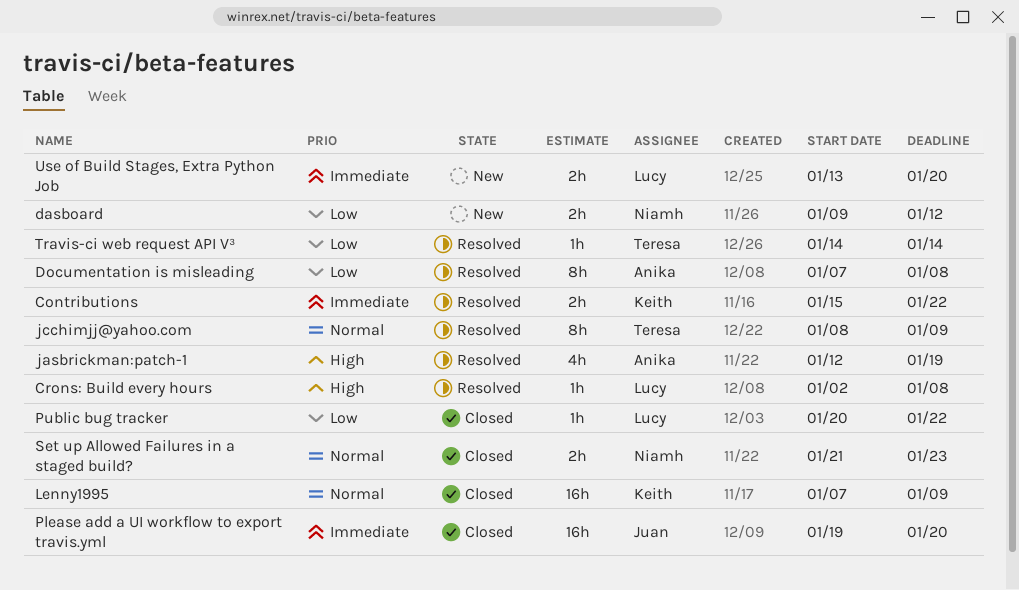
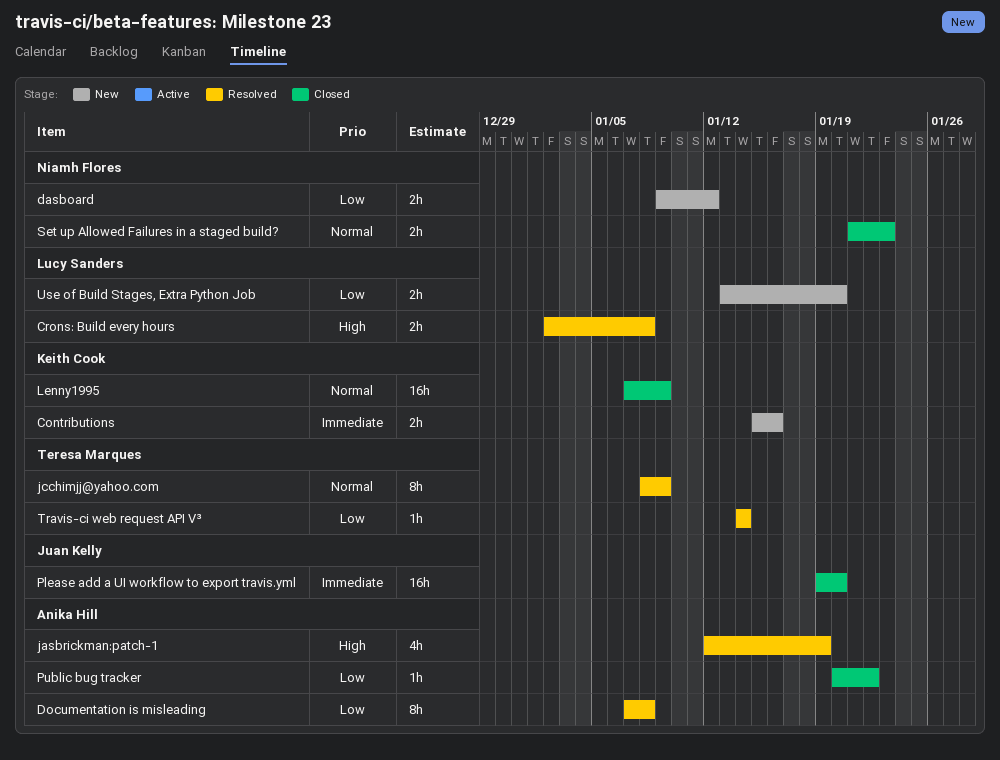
Contributions, status: Resolved -> New
Contributions, due: Jan 22 -> Jan 16
Crons: Build every hours, estimate: 1h -> 2h
Public bug tracker, owner: Lucy Sanders -> Anika Hill
Use of Build Stages, Extra Python Job, priority: Immediate -> Low

